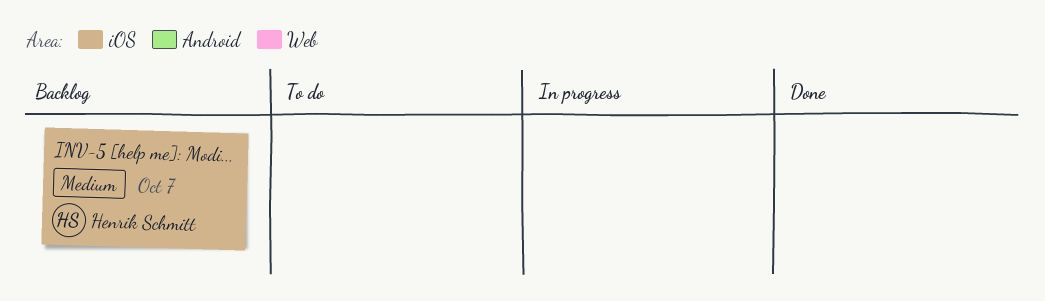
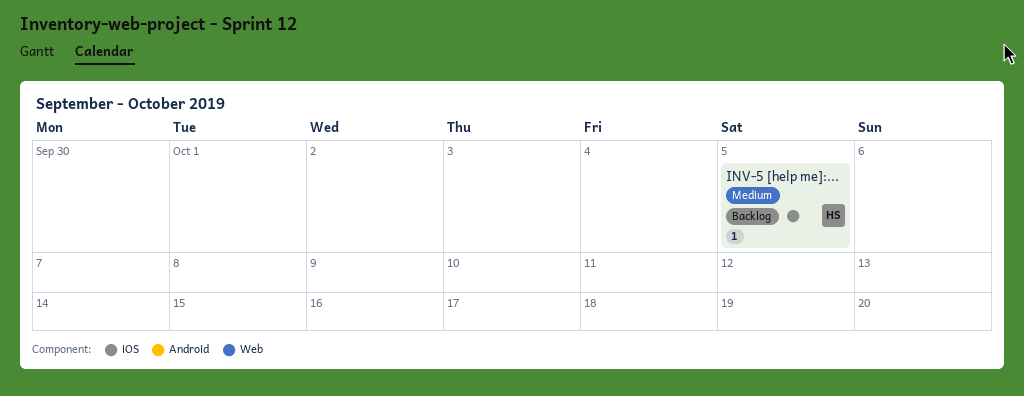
INV-5, due: Oct 7 -> Oct 5

